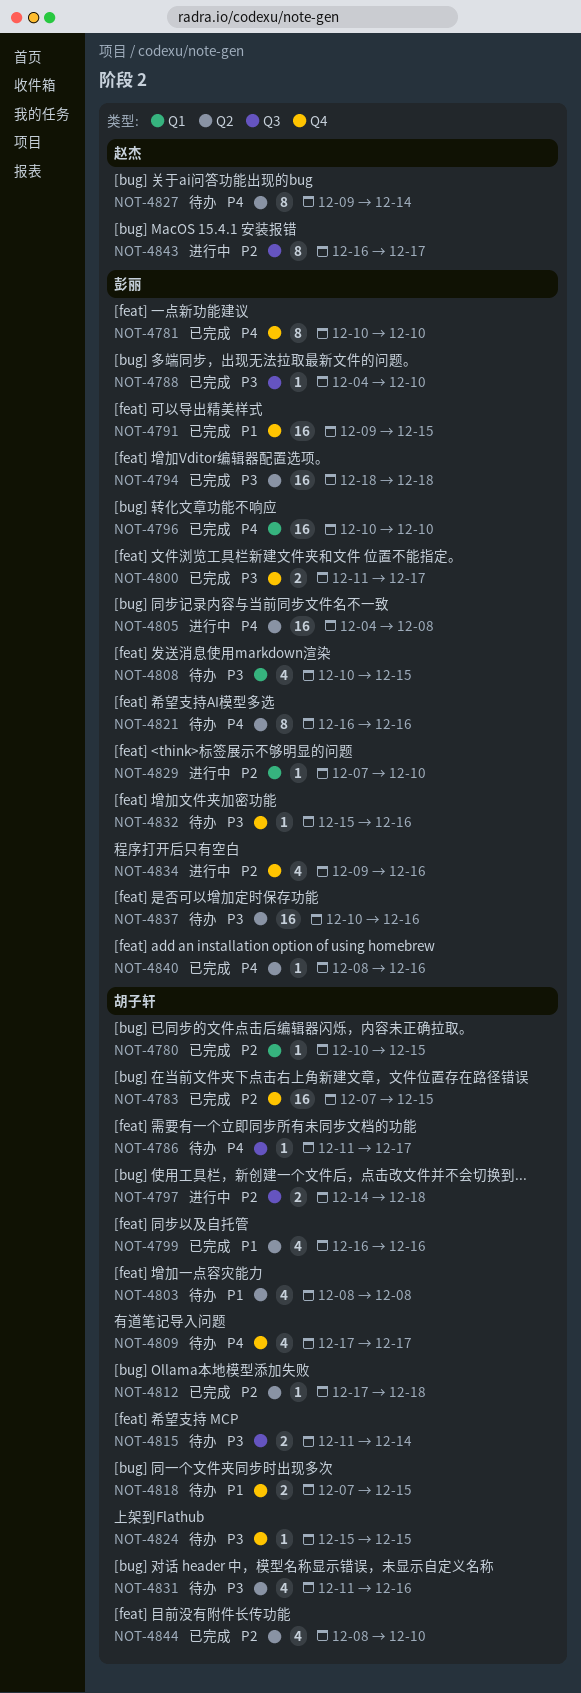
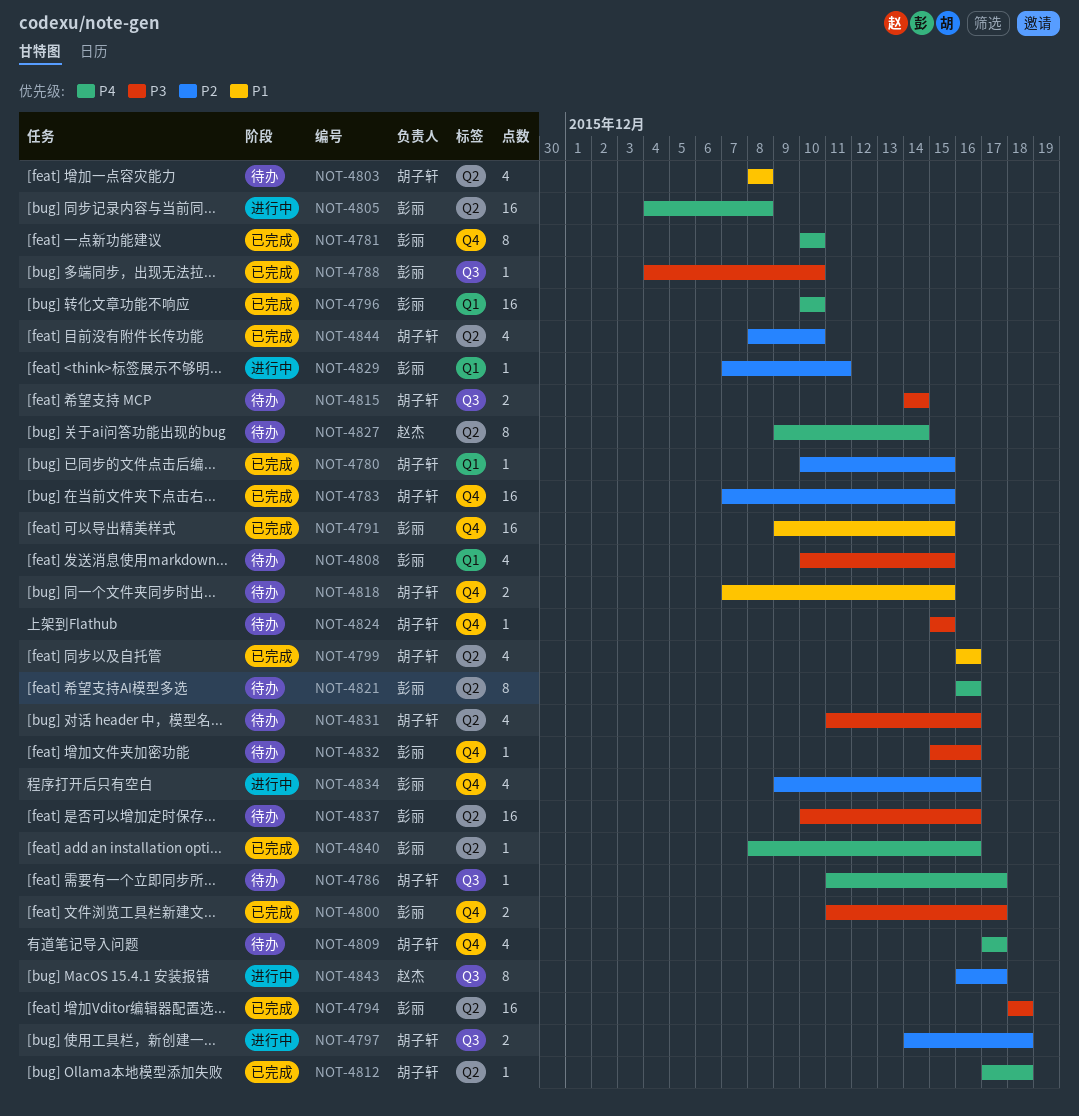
NOT-4812, priority: P2 -> P4
NOT-4815, start: Dec 11 -> Dec 14
NOT-4829, due: Dec 10 -> Dec 11

